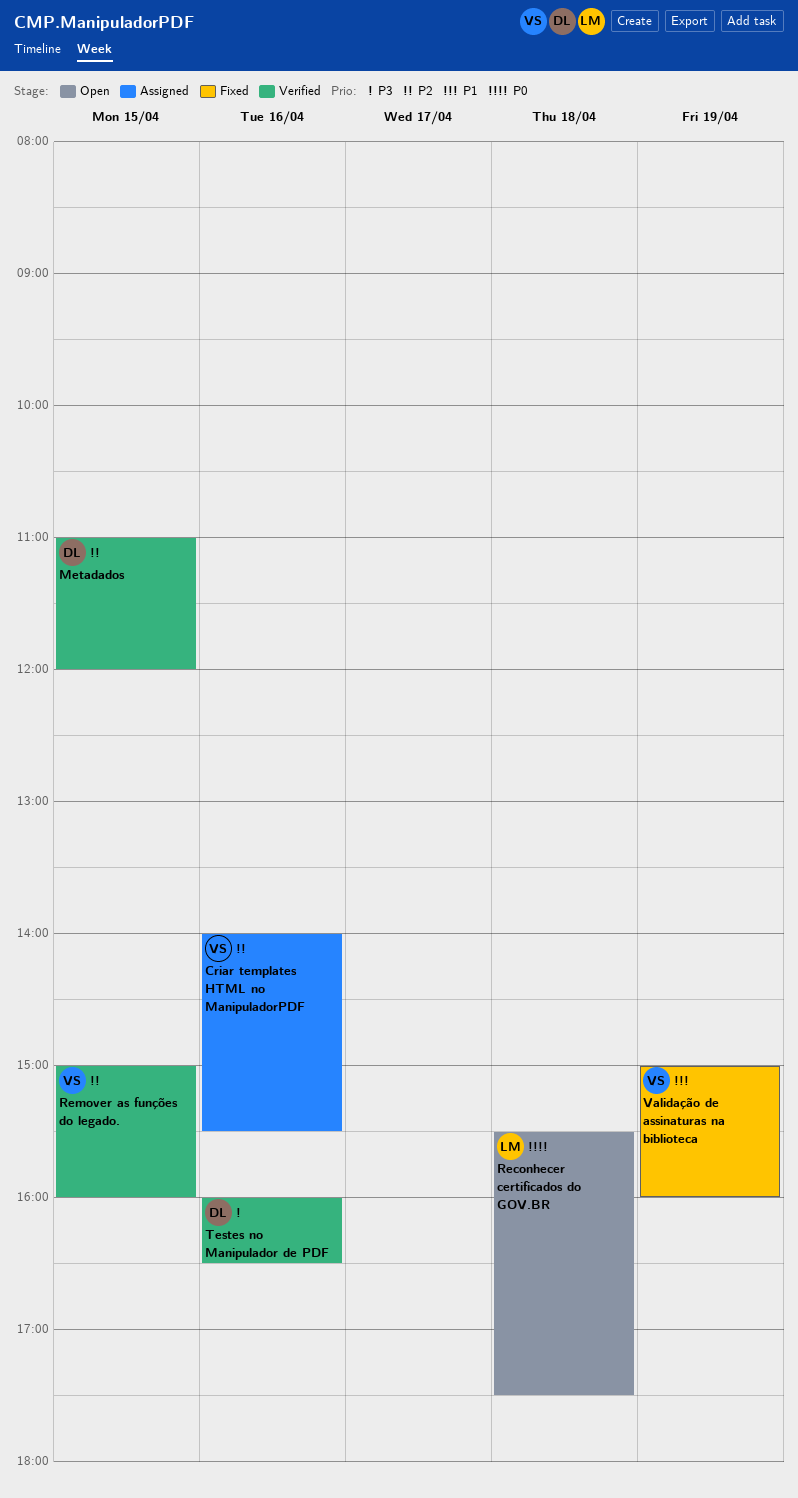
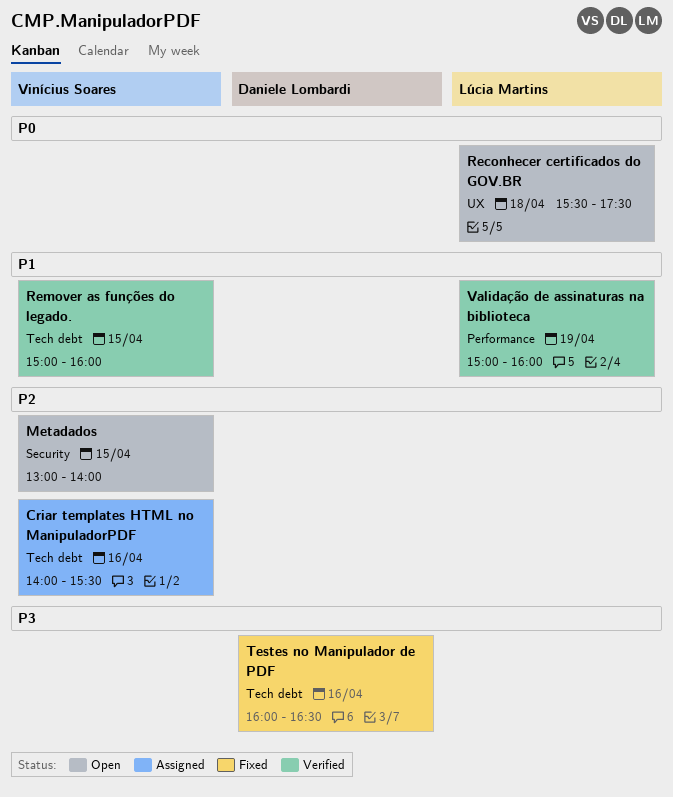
Metadados, status: Verified -> Open
Metadados, owner: Daniele Lombardi -> Vinícius Soares
Metadados, begins: 11:00 -> 13:00
Metadados, ends: 12:00 -> 14:00
Remover as funções do legado., priority: P2 -> P1
Testes no Manipulador de PDF, status: Verified -> Fixed
Validação de assinaturas na biblioteca, status: Fixed -> Verified
Validação de assinaturas na biblioteca, owner: Vinícius Soares -> Lúcia Martins

